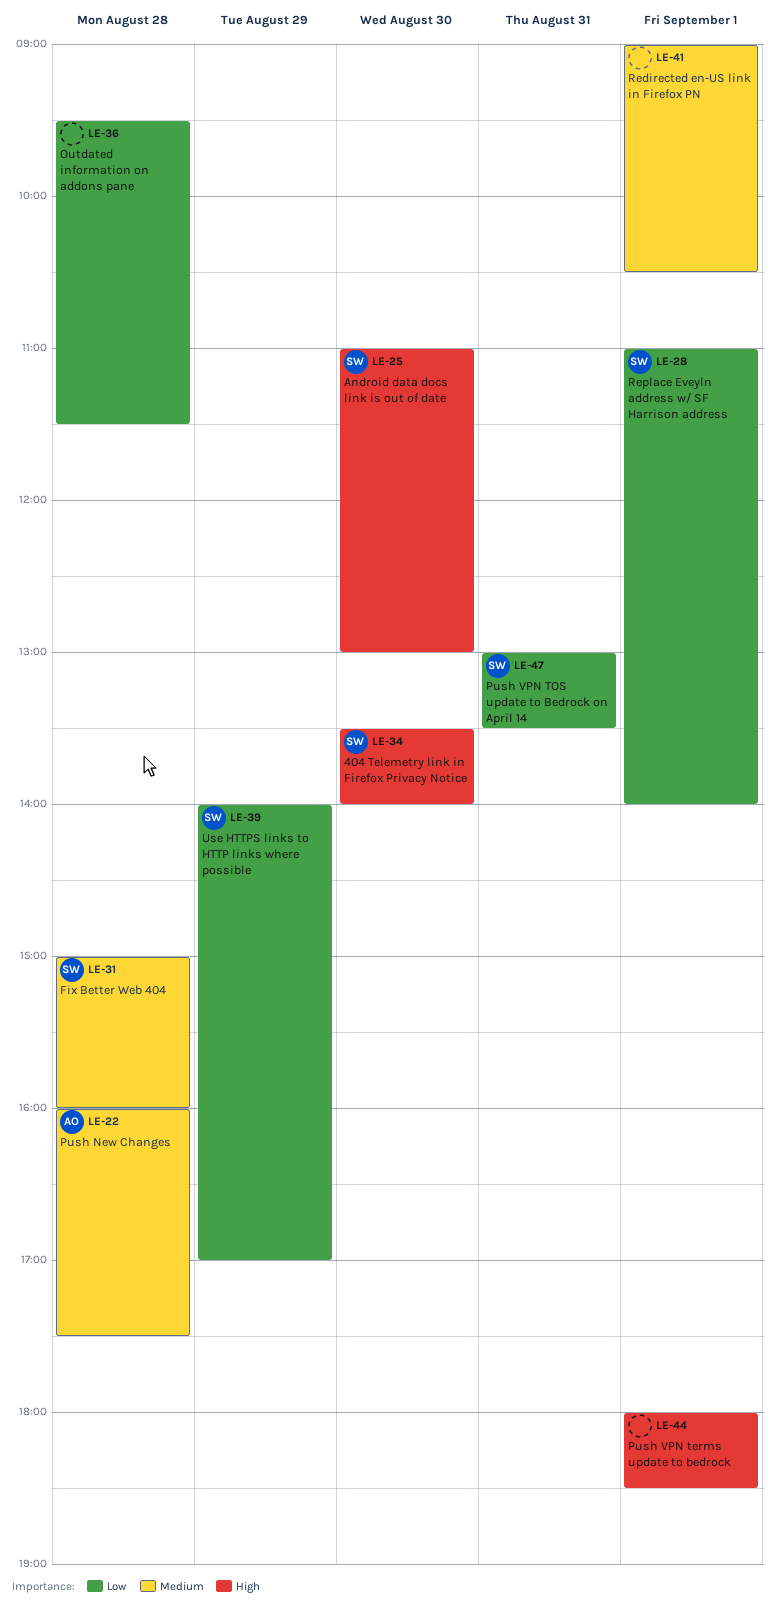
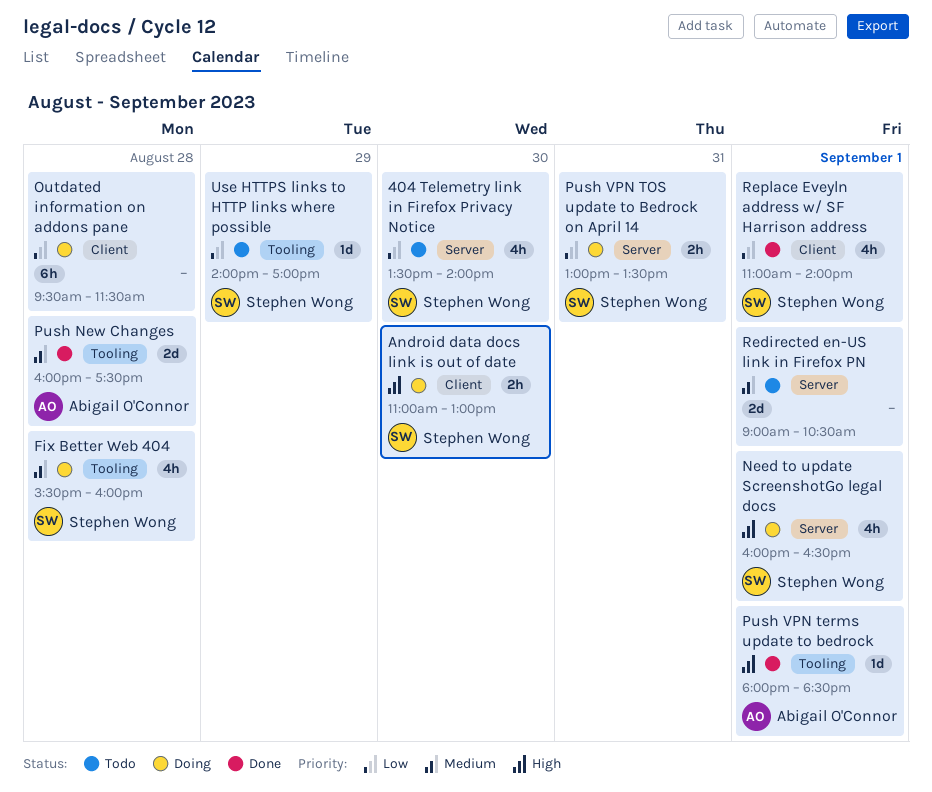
404 Telemetry link in Firefox Privacy Notice, priority: High -> Low
Fix Better Web 404, begins: 15:00 -> 15:30
Need to update ScreenshotGo legal docs: none -> present
Push VPN terms update to bedrock, owner: none -> Abigail O'Connor

